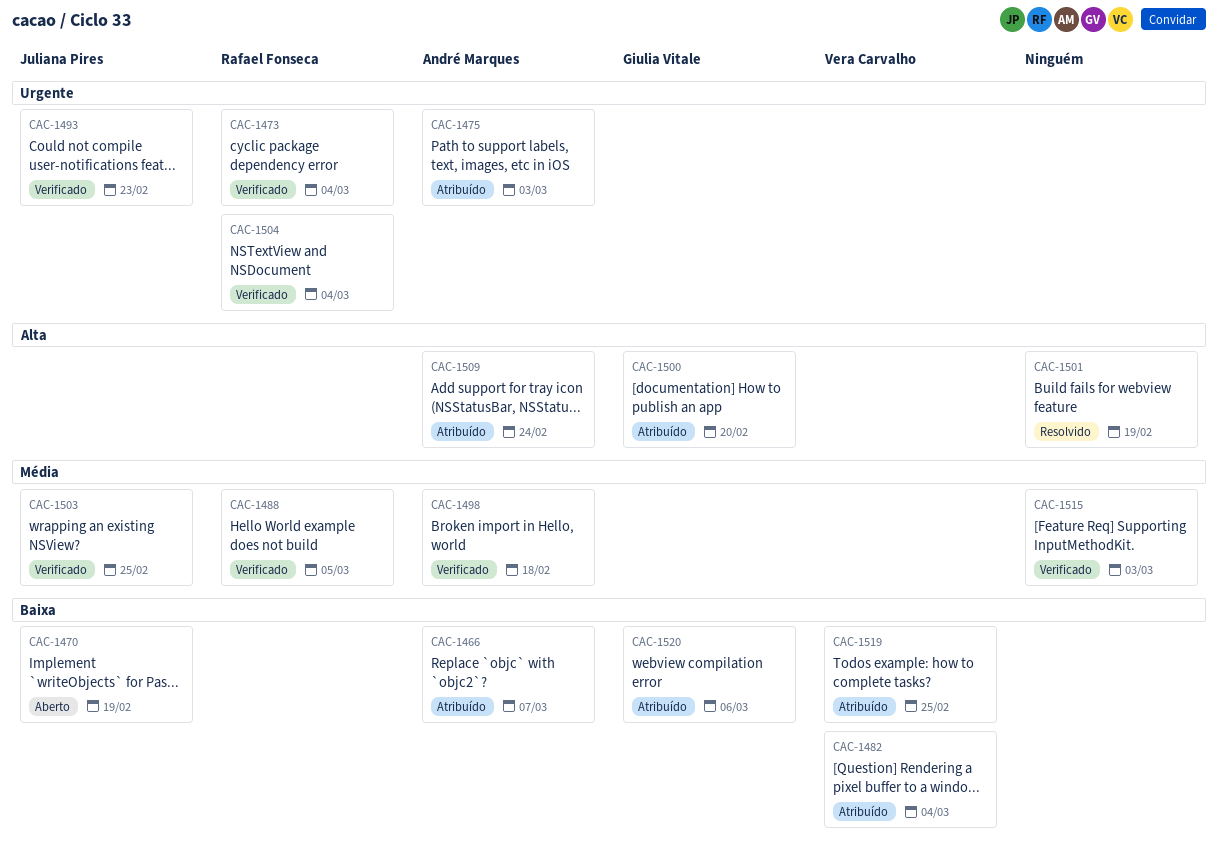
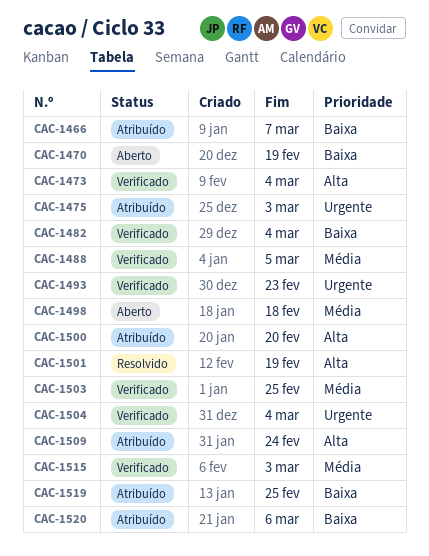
CAC-1473, priority: Urgente -> Alta
CAC-1482, status: Atribuído -> Verificado
CAC-1498, status: Verificado -> Aberto

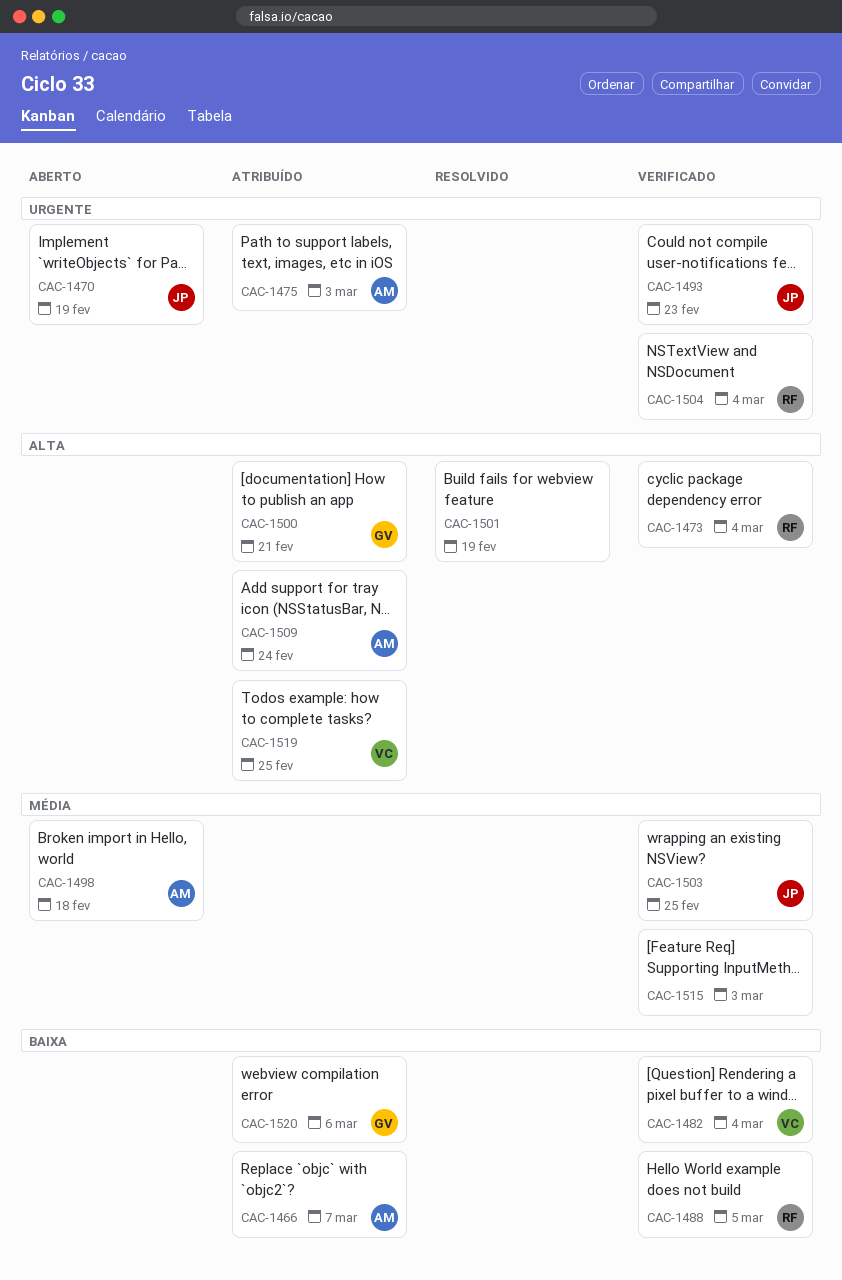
CAC-1470, priority: Baixa -> Urgente
CAC-1488, priority: Média -> Baixa
CAC-1500, due: Feb 20 -> Feb 21
CAC-1519, priority: Baixa -> Alta

